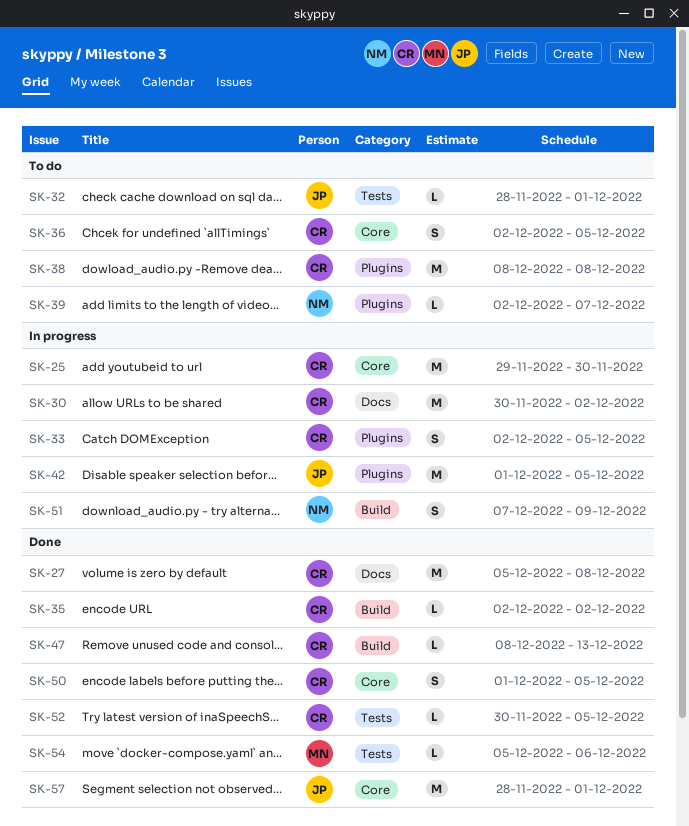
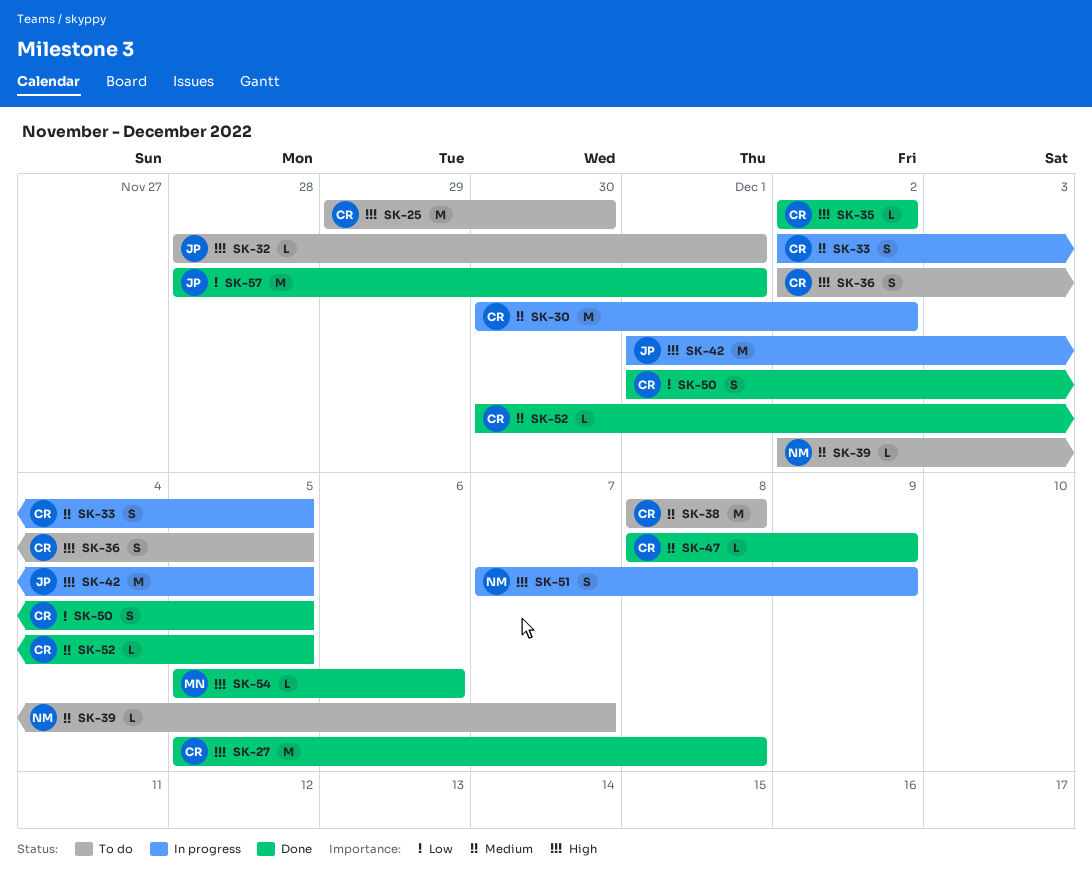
SK-25, status: In progress -> To do
SK-47, due: Dec 13 -> Dec 9

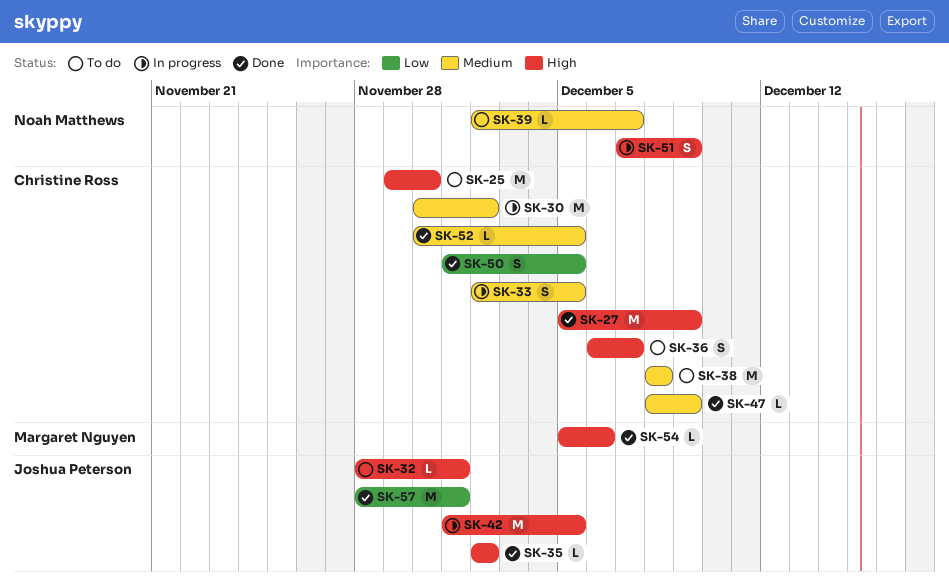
SK-27, due: Dec 8 -> Dec 9
SK-35, owner: Christine Ross -> Joshua Peterson
SK-36, start: Dec 2 -> Dec 6
SK-36, due: Dec 5 -> Dec 7

